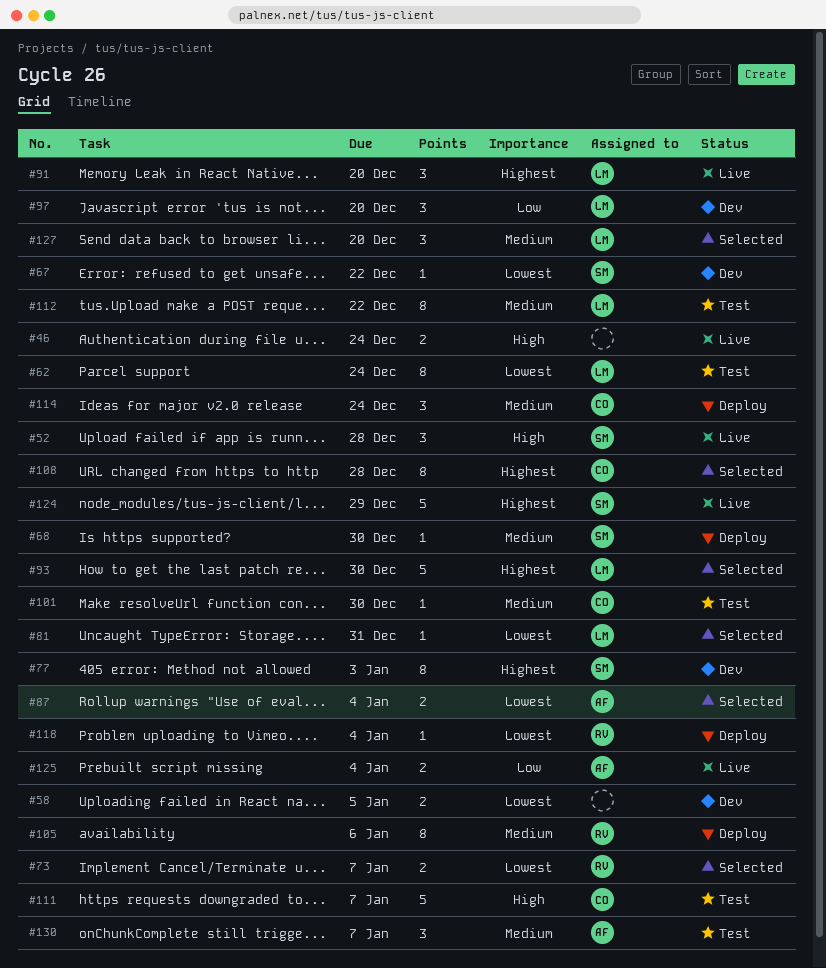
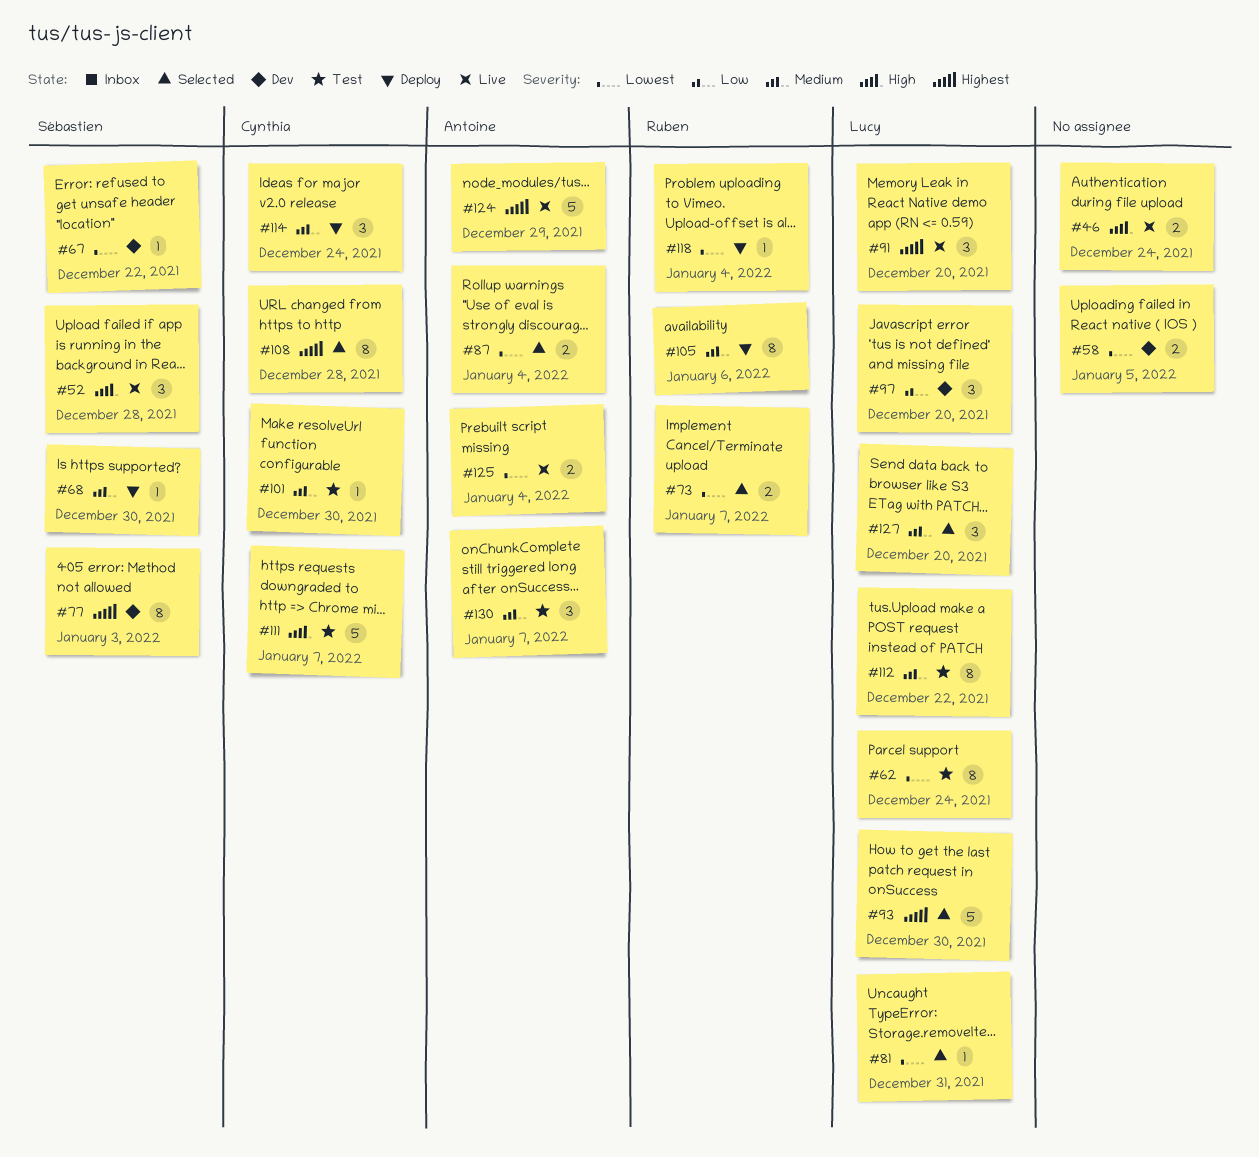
#124, owner: Sébastien -> Antoine
#125, priority: Low -> Lowest

